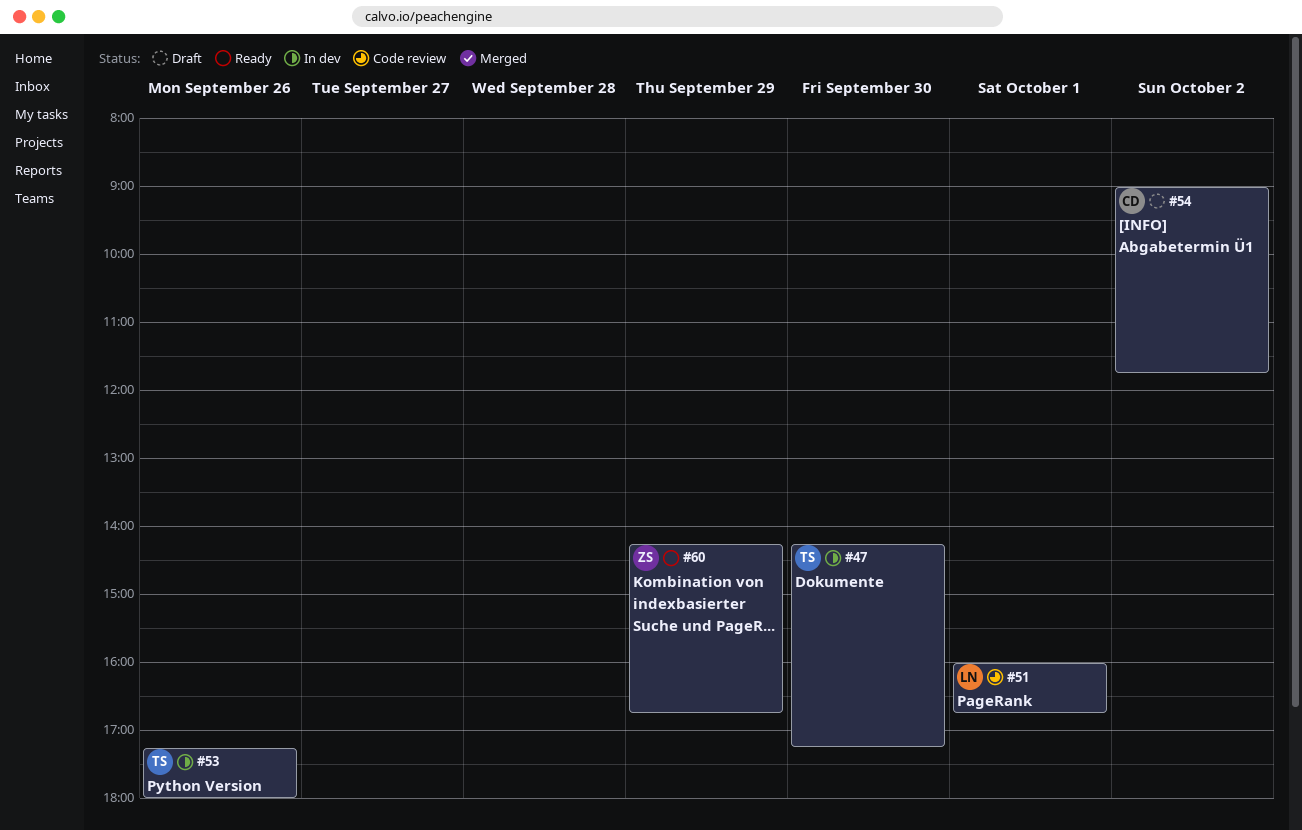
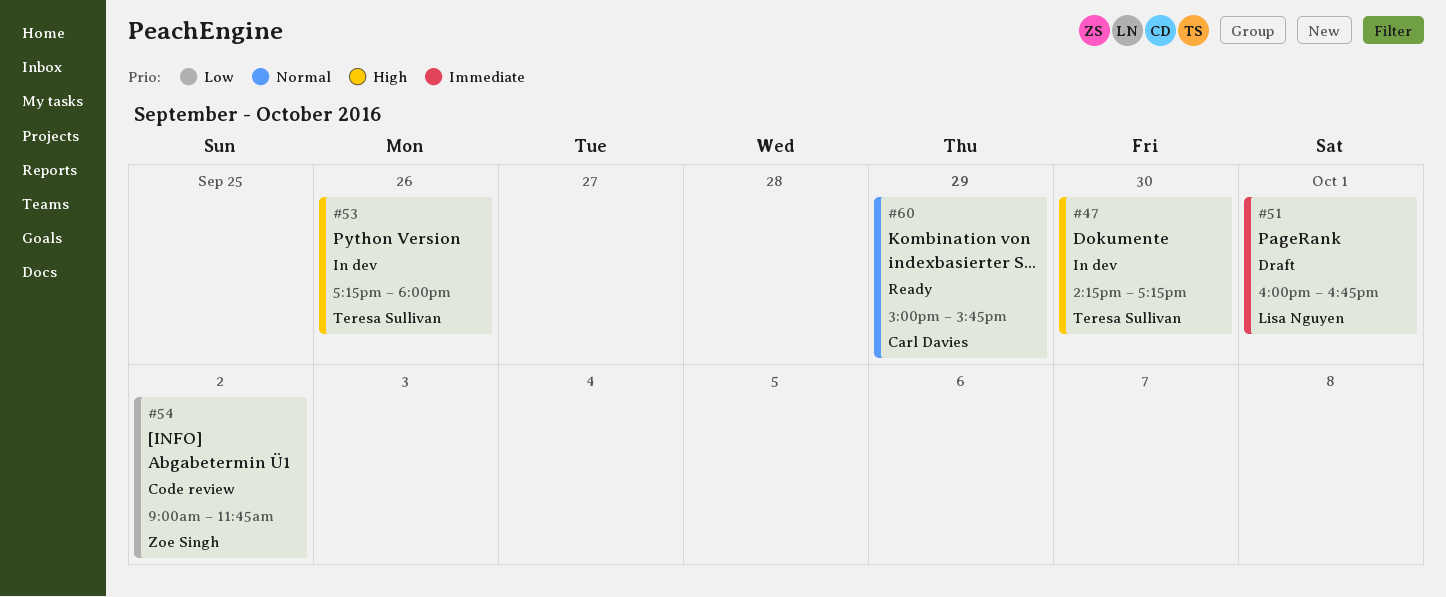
#51, status: Code review -> Draft
#54, status: Draft -> Code review
#54, owner: Carl Davies -> Zoe Singh
#60, owner: Zoe Singh -> Carl Davies
#60, begins: 14:15 -> 15:00
#60, ends: 16:45 -> 15:45

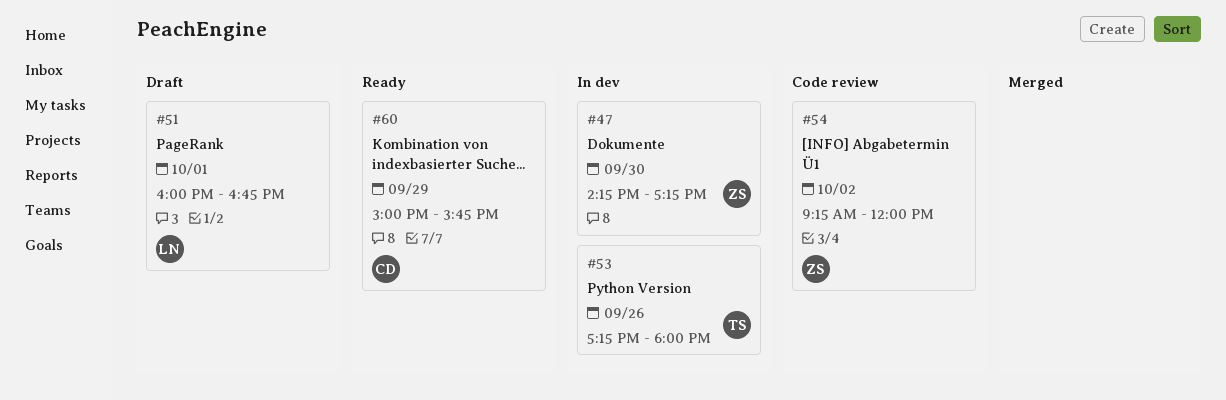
#47, owner: Teresa Sullivan -> Zoe Singh
#54, begins: 09:00 -> 09:15
#54, ends: 11:45 -> 12:00

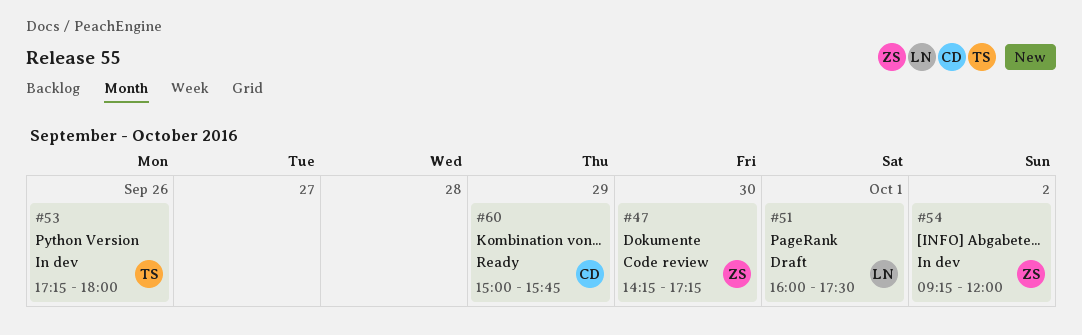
#47, status: In dev -> Code review
#51, ends: 16:45 -> 17:30
#54, status: Code review -> In dev

